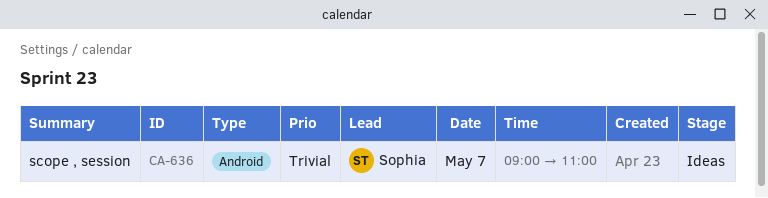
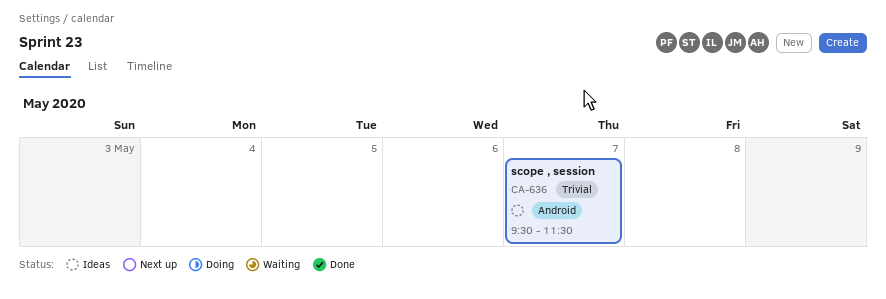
CA-636, begins: 09:00 -> 09:30
CA-636, ends: 11:00 -> 11:30

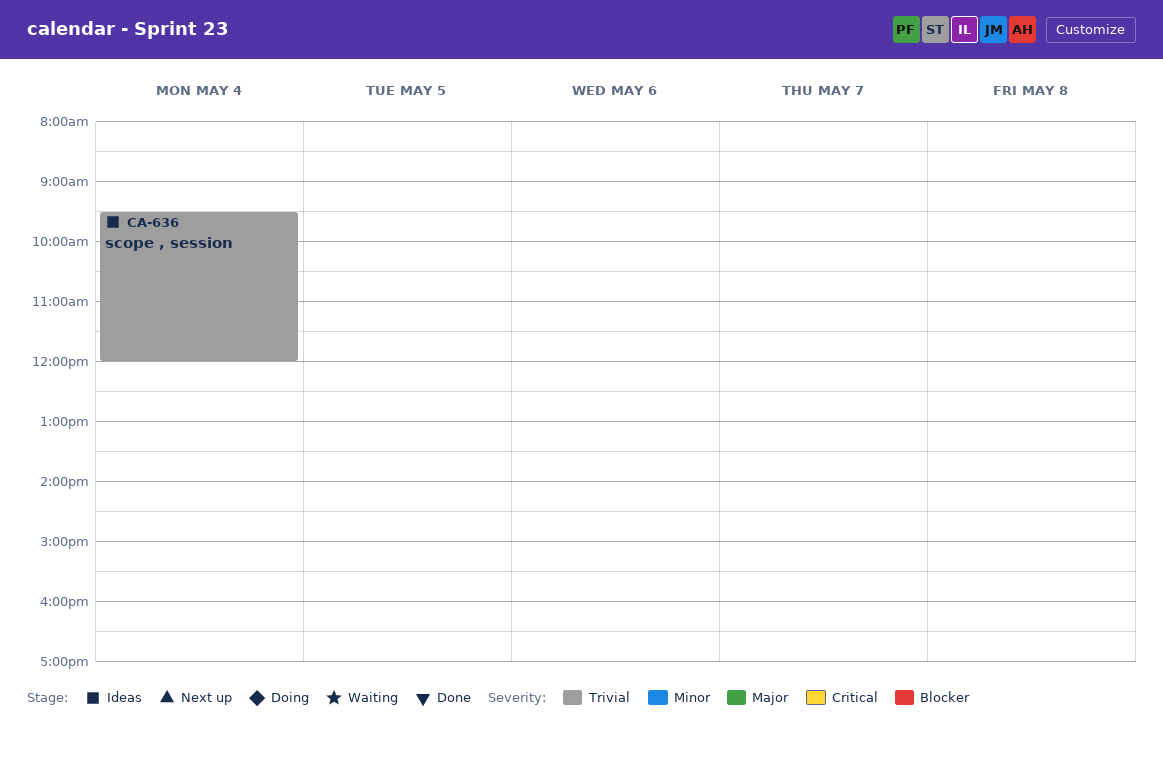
CA-636, day: May 7 -> May 4
CA-636, ends: 11:30 -> 12:00

